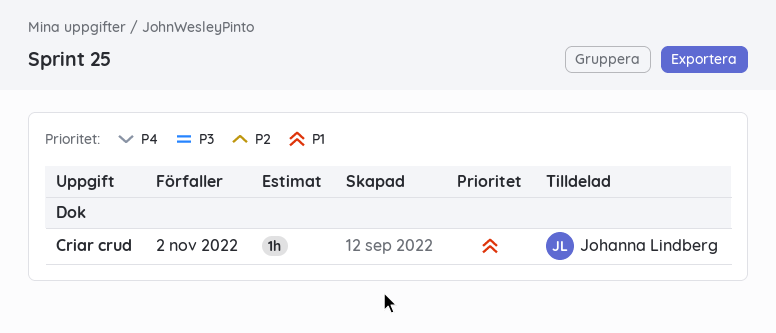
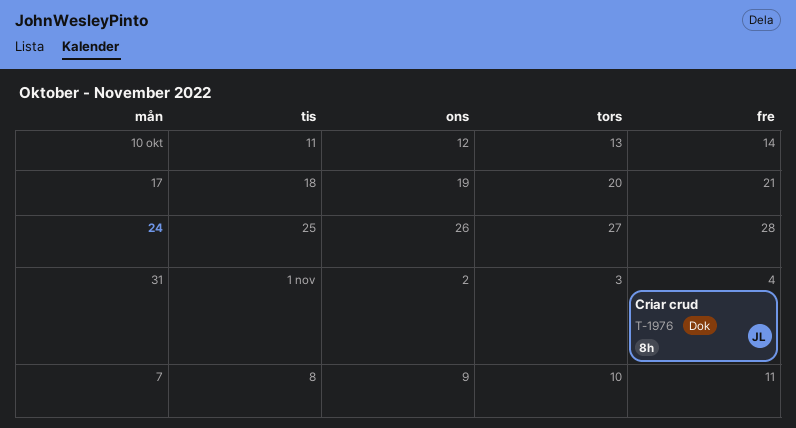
Criar crud, estimate: 1h -> 8h
Criar crud, due: Nov 2 -> Nov 4

